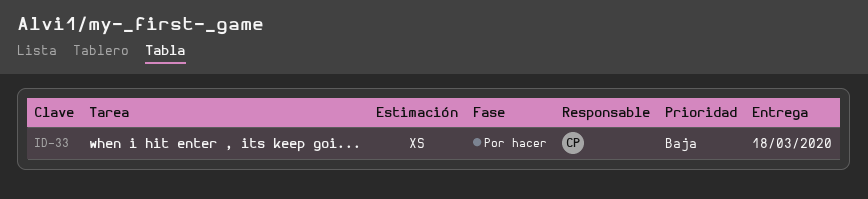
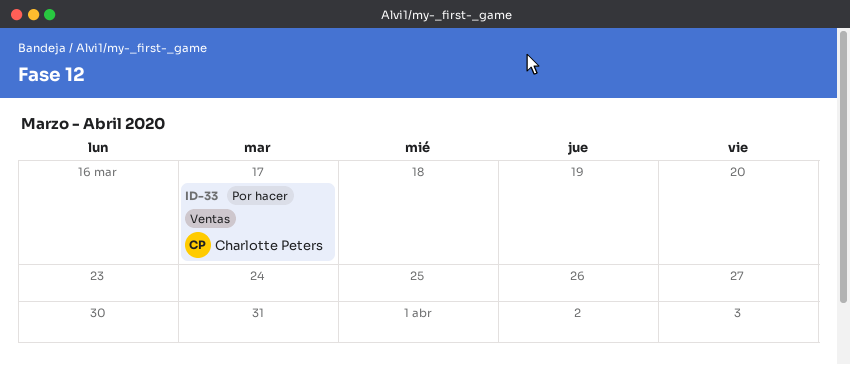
ID-33, due: Mar 18 -> Mar 17

